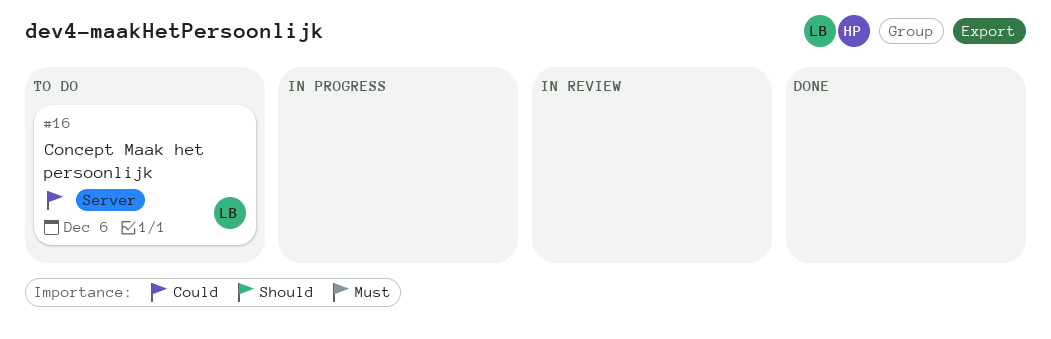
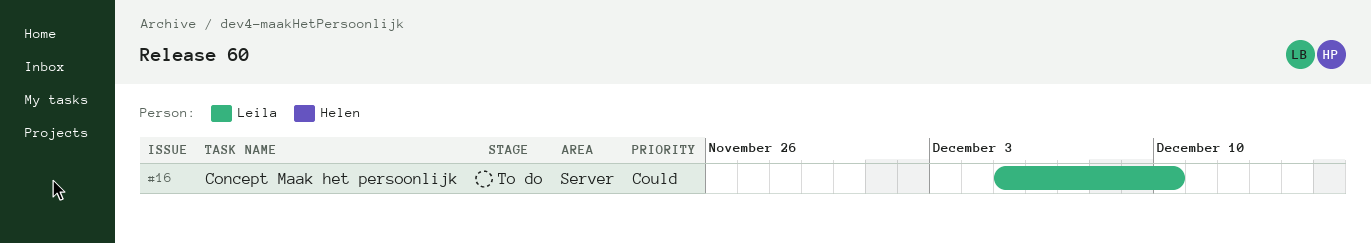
#16, due: Dec 6 -> Dec 10

